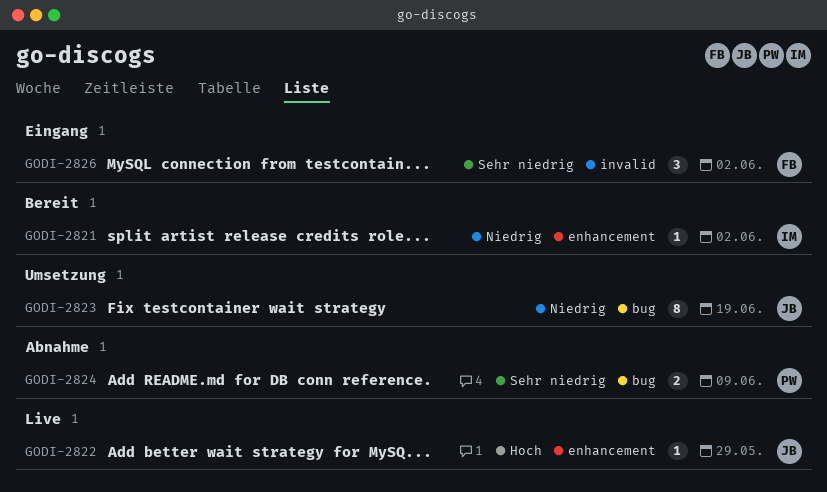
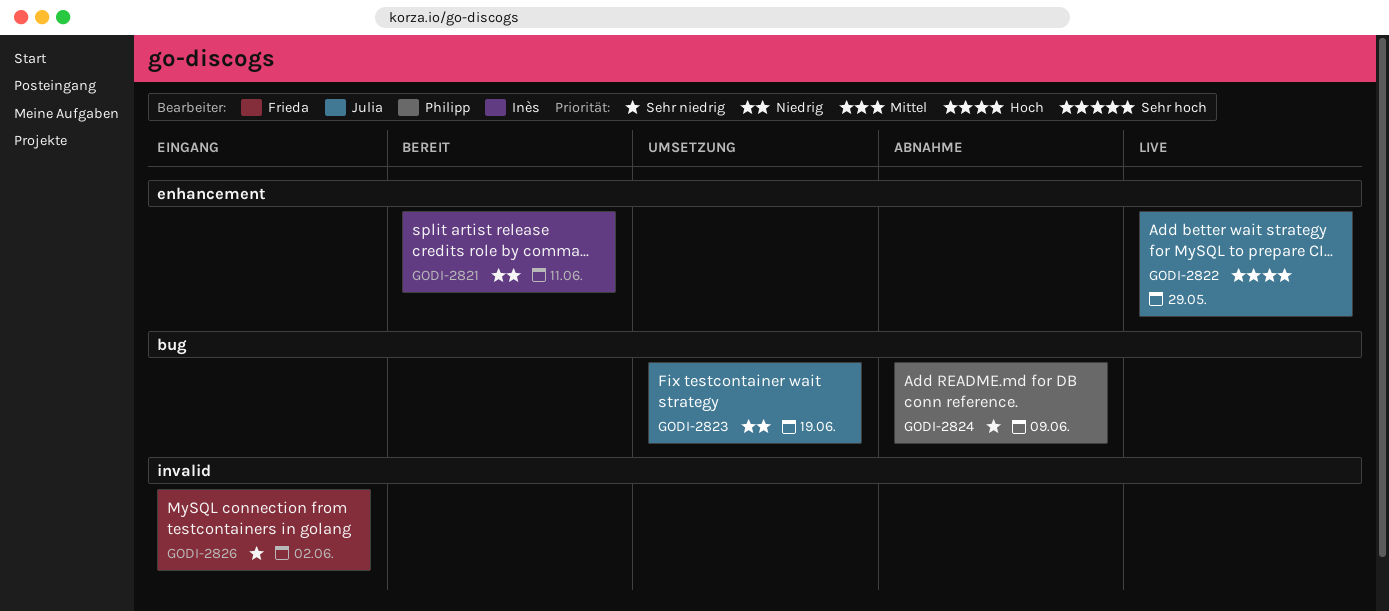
GODI-2821, due: Jun 2 -> Jun 11

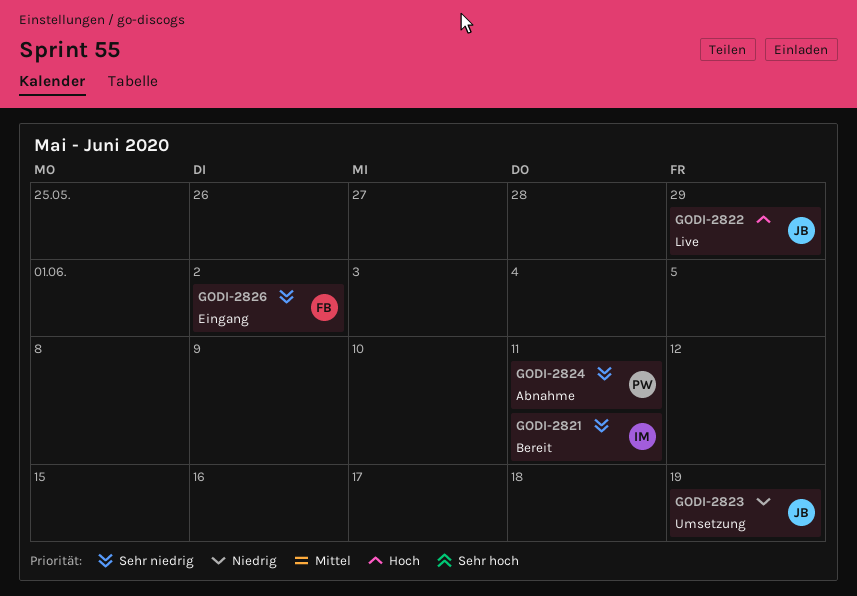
GODI-2821, priority: Niedrig -> Sehr niedrig
GODI-2824, due: Jun 9 -> Jun 11

